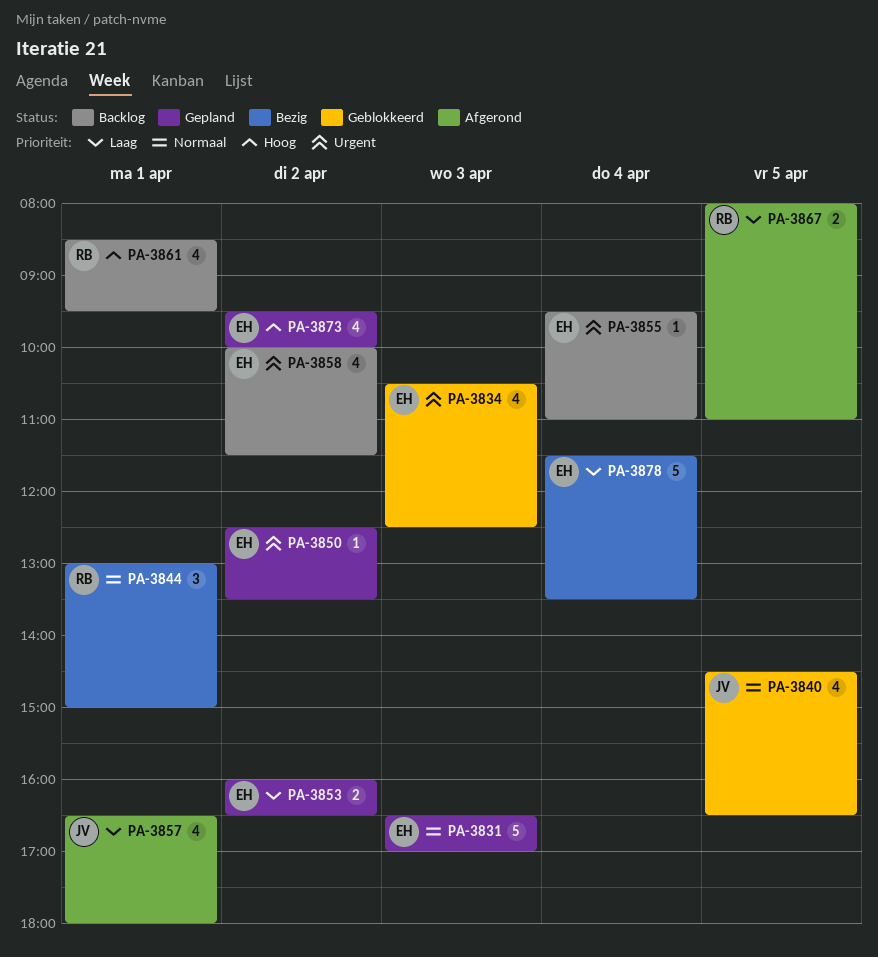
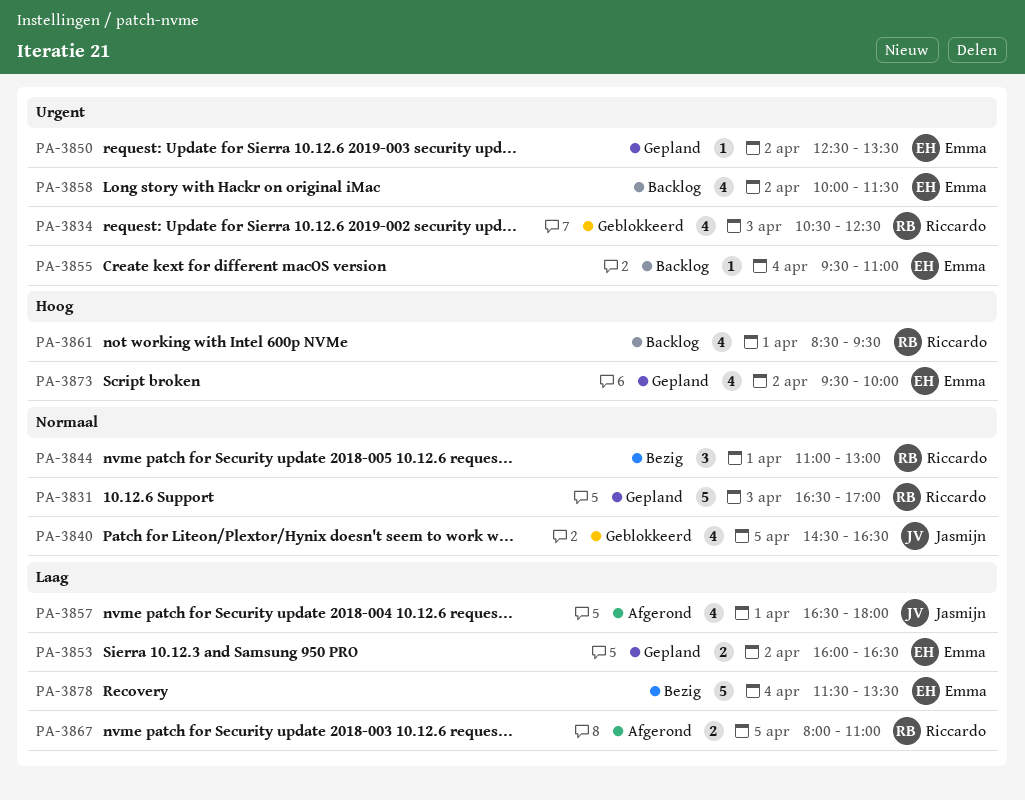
PA-3831, owner: Emma -> Riccardo
PA-3834, owner: Emma -> Riccardo
PA-3844, begins: 13:00 -> 11:00
PA-3844, ends: 15:00 -> 13:00

